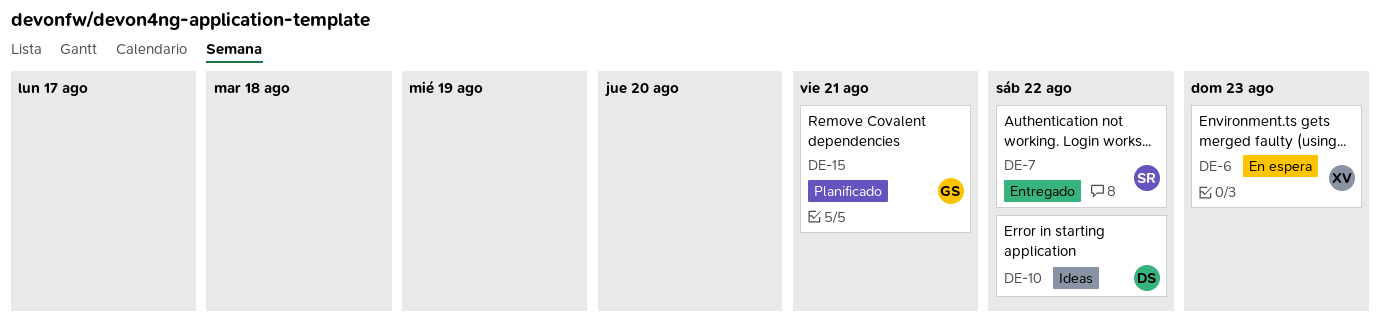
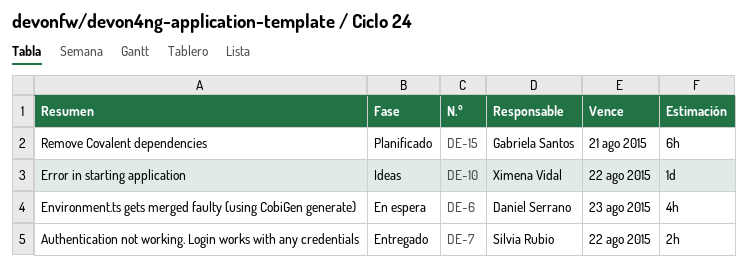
DE-6, owner: Ximena Vidal -> Daniel Serrano
DE-10, owner: Daniel Serrano -> Ximena Vidal

